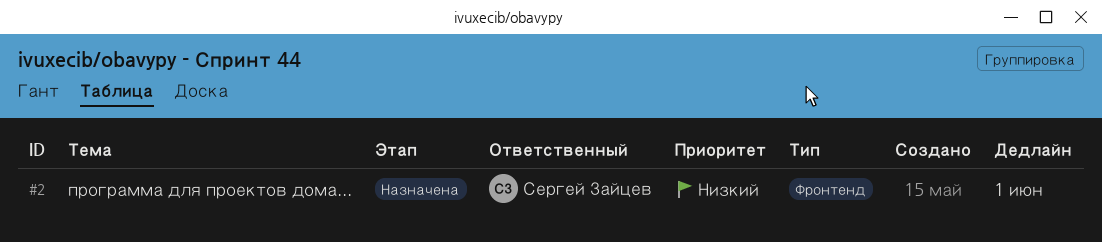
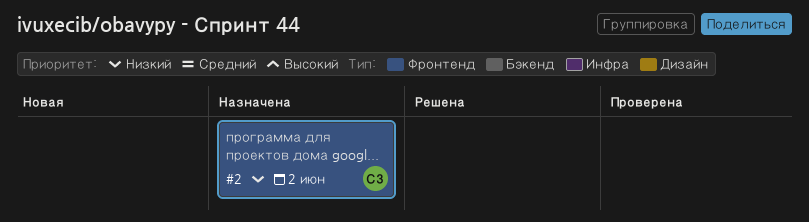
#2, due: Jun 1 -> Jun 2

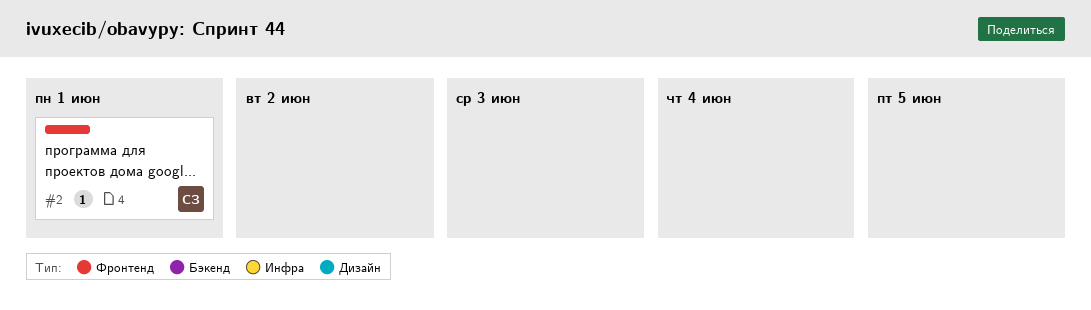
#2, due: Jun 2 -> Jun 1

